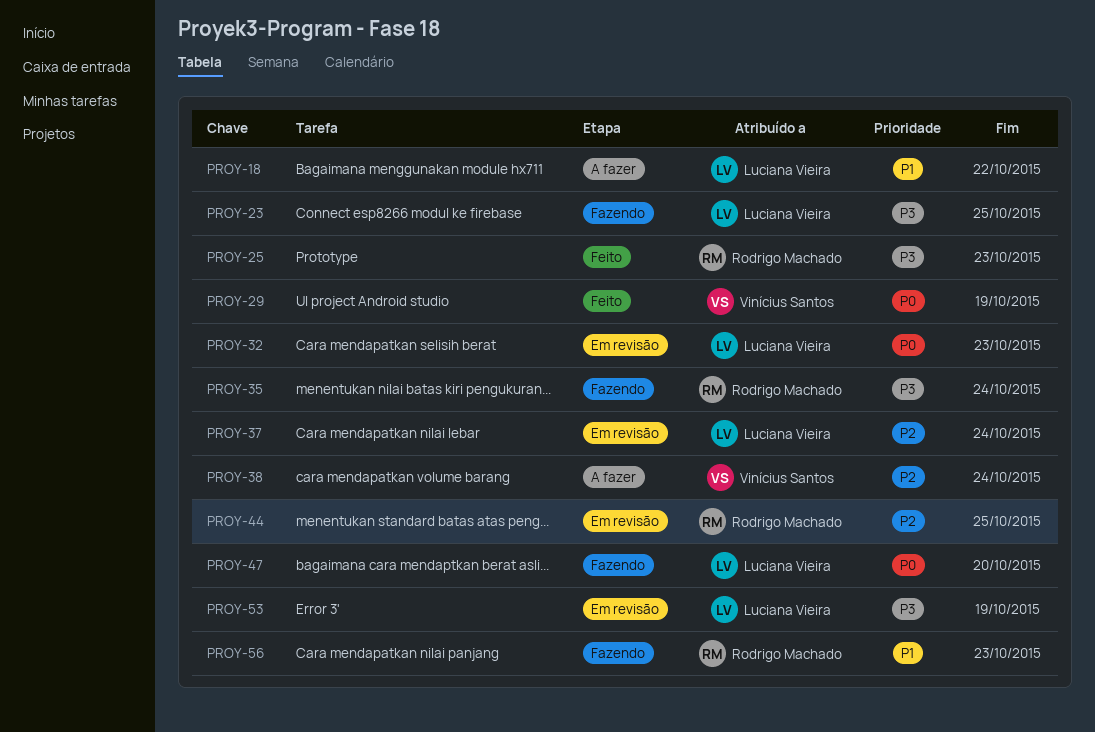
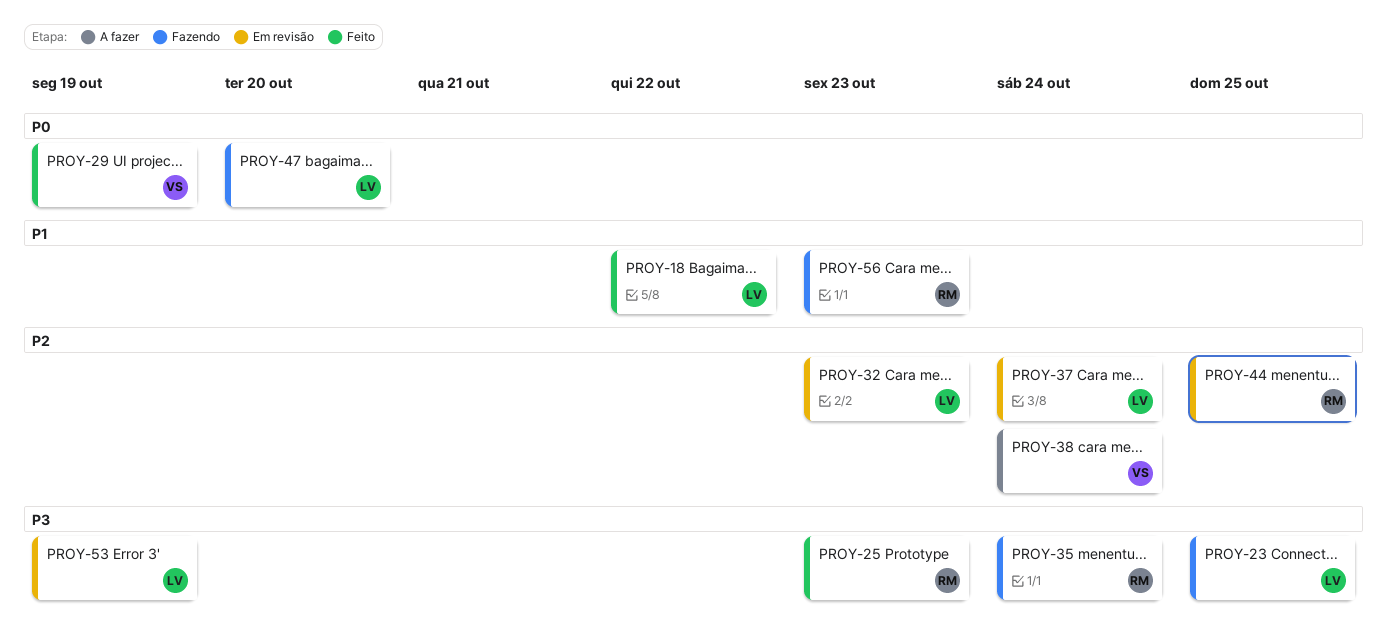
PROY-18, status: A fazer -> Feito
PROY-32, priority: P0 -> P2

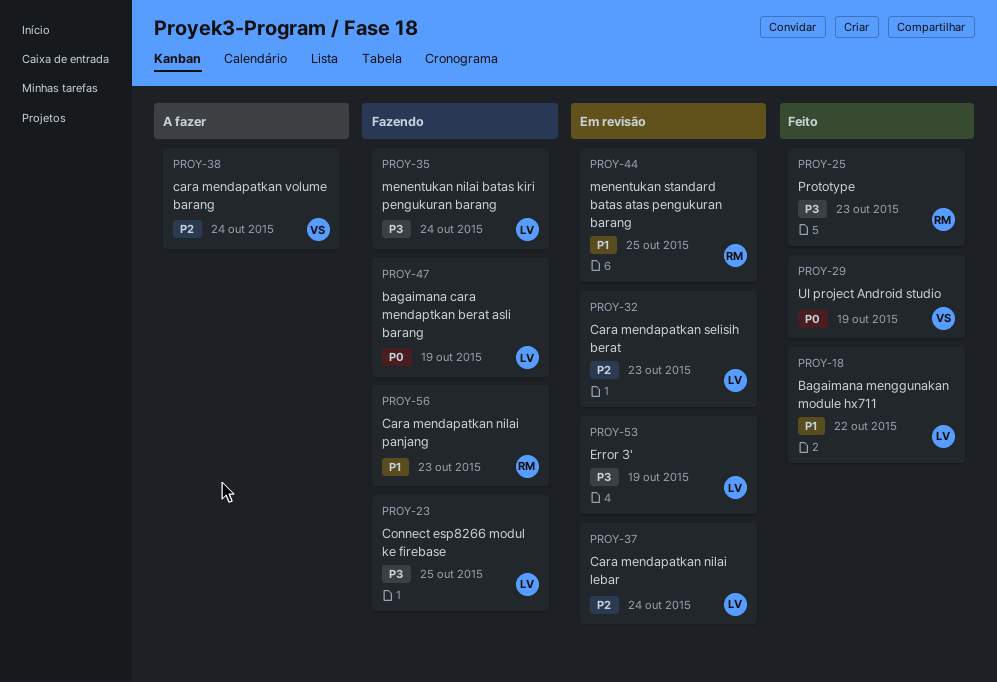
PROY-35, owner: RM -> LV
PROY-44, priority: P2 -> P1
PROY-47, due: Oct 20 -> Oct 19

